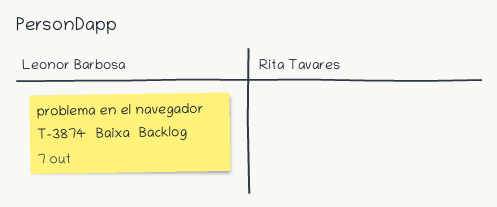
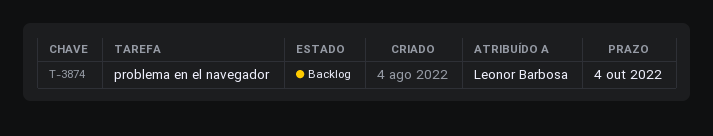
T-3874, due: Oct 7 -> Oct 4

